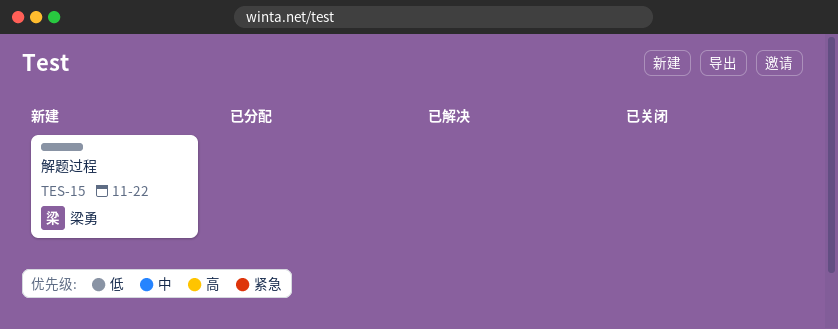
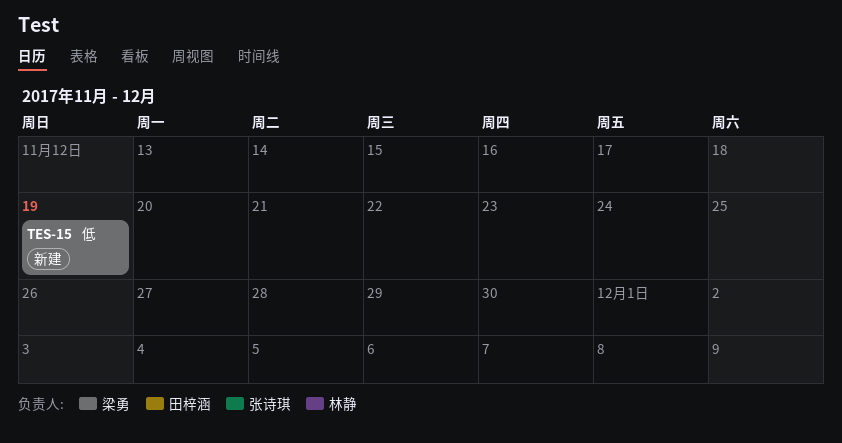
TES-15, due: Nov 22 -> Nov 19

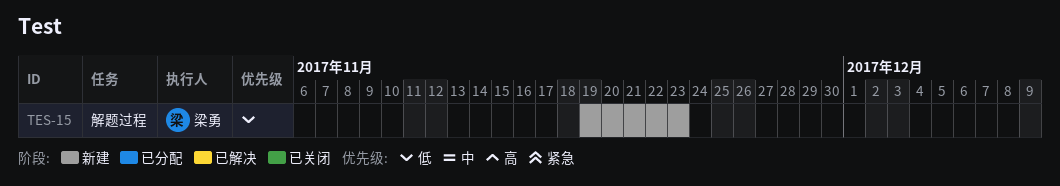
TES-15, due: Nov 19 -> Nov 23

